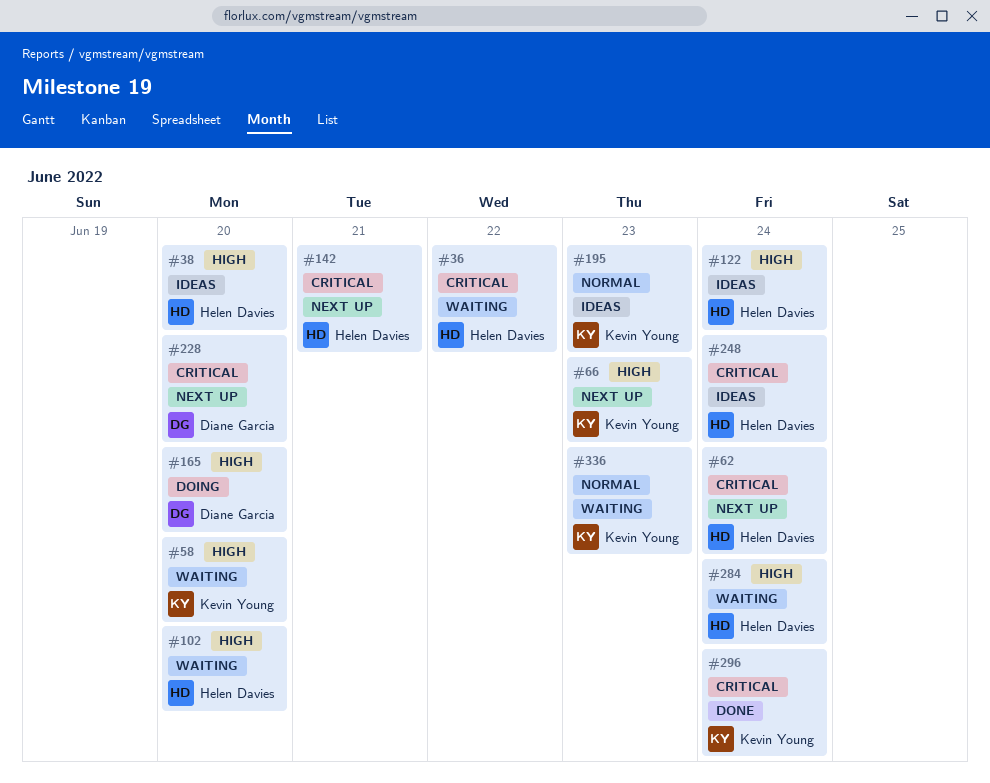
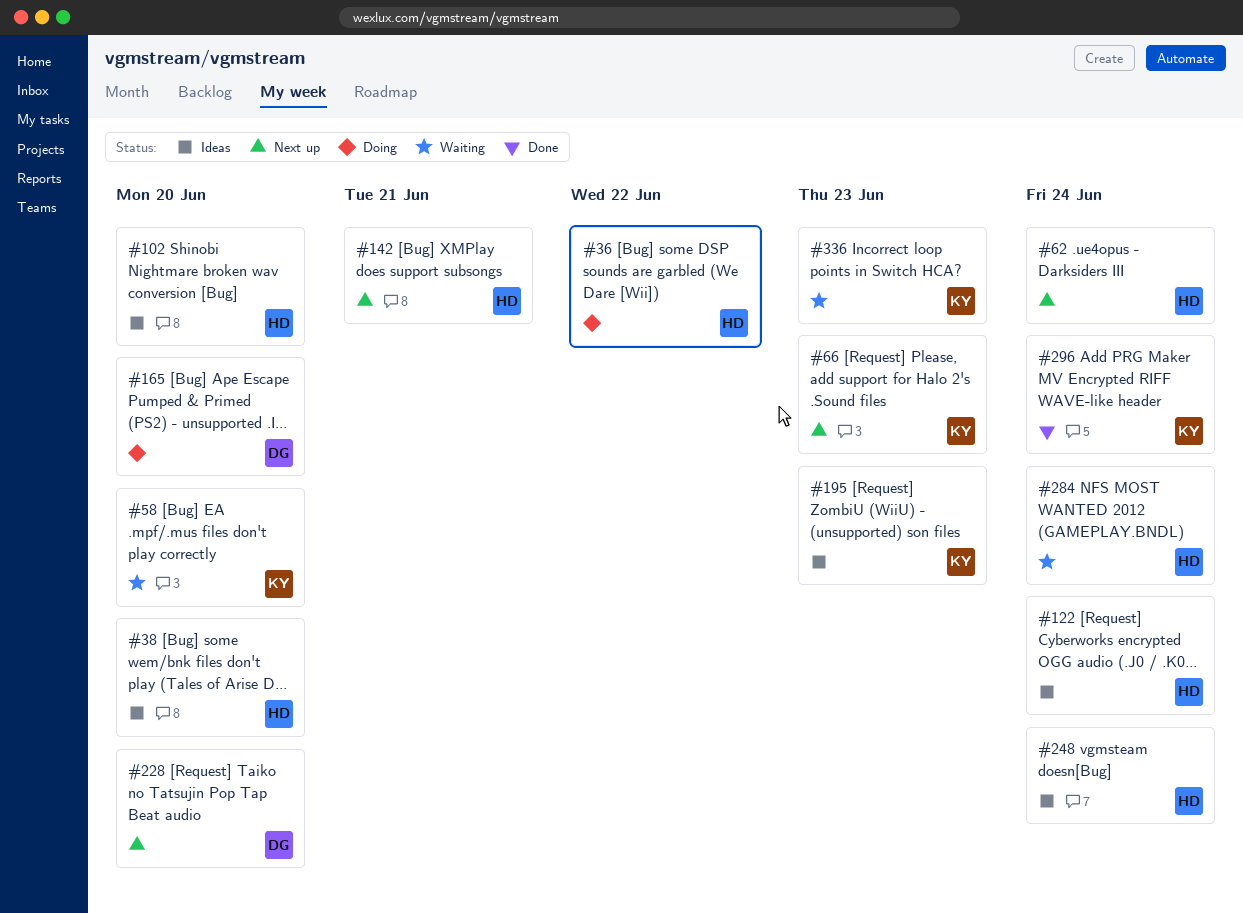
#36, status: Waiting -> Doing
#102, status: Waiting -> Ideas

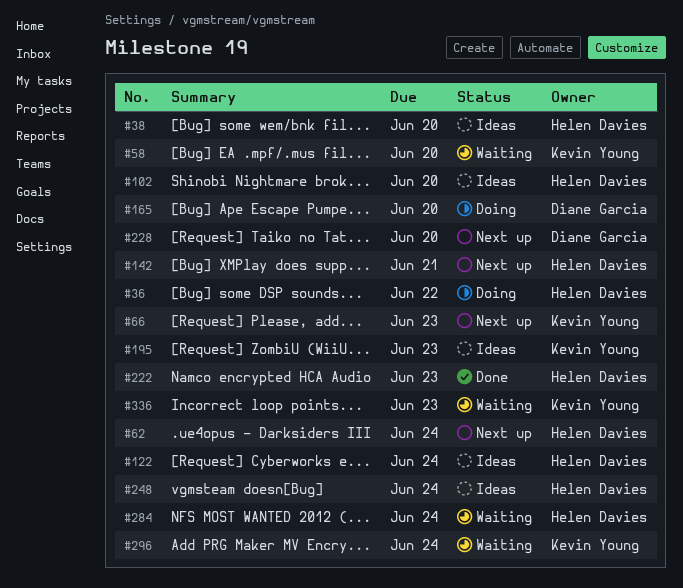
#222: none -> present
#296, status: Done -> Waiting

